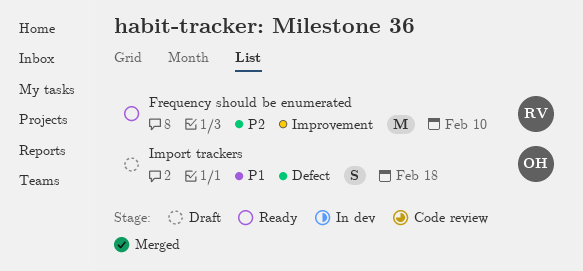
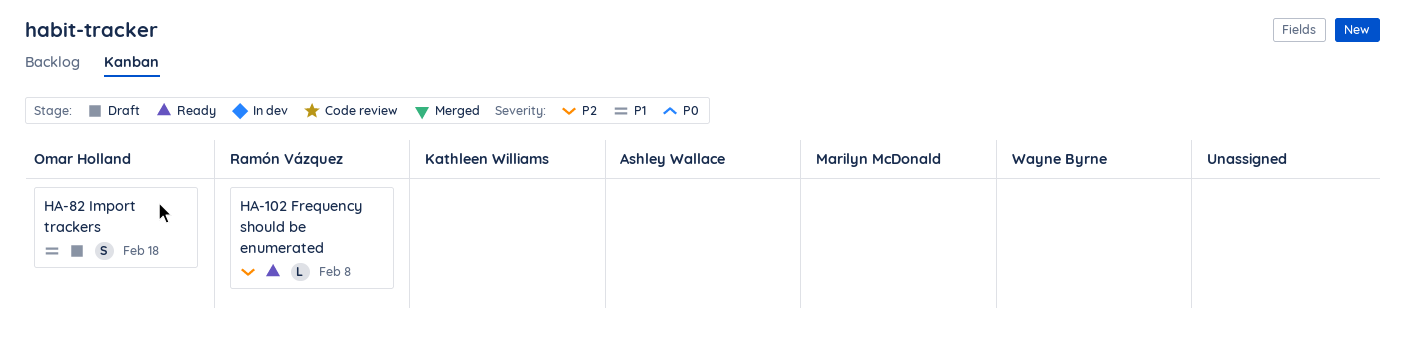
Frequency should be enumerated, estimate: M -> L
Frequency should be enumerated, due: Feb 10 -> Feb 8

